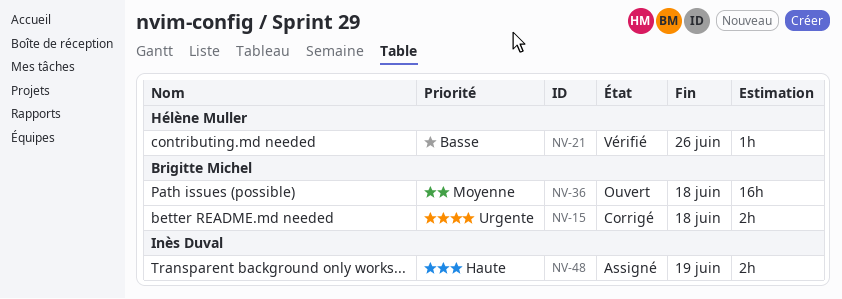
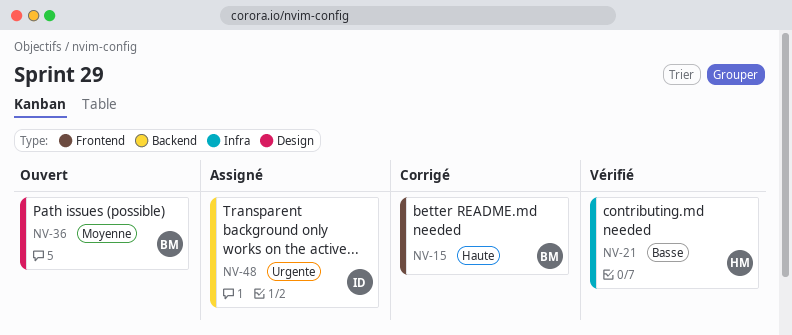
NV-15, priority: Urgente -> Haute
NV-48, priority: Haute -> Urgente

